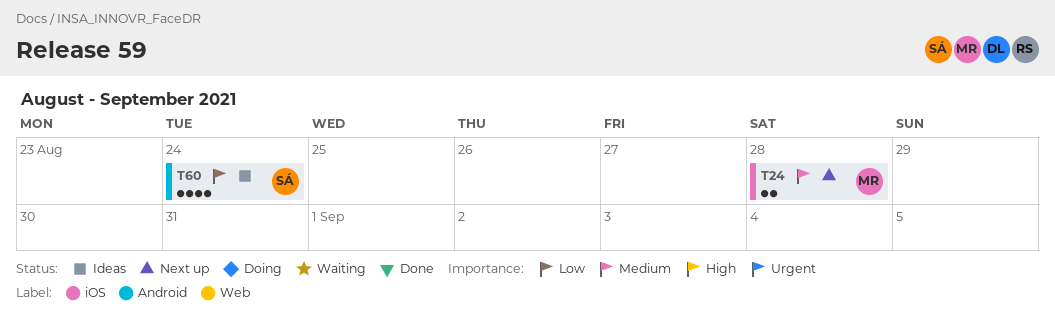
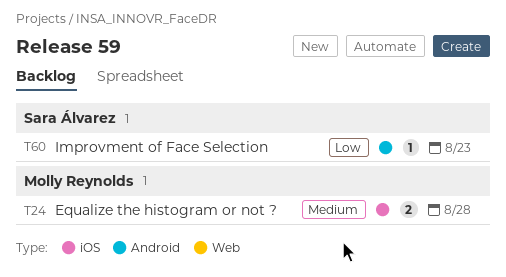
T60, estimate: 4 -> 1
T60, due: Aug 24 -> Aug 23

